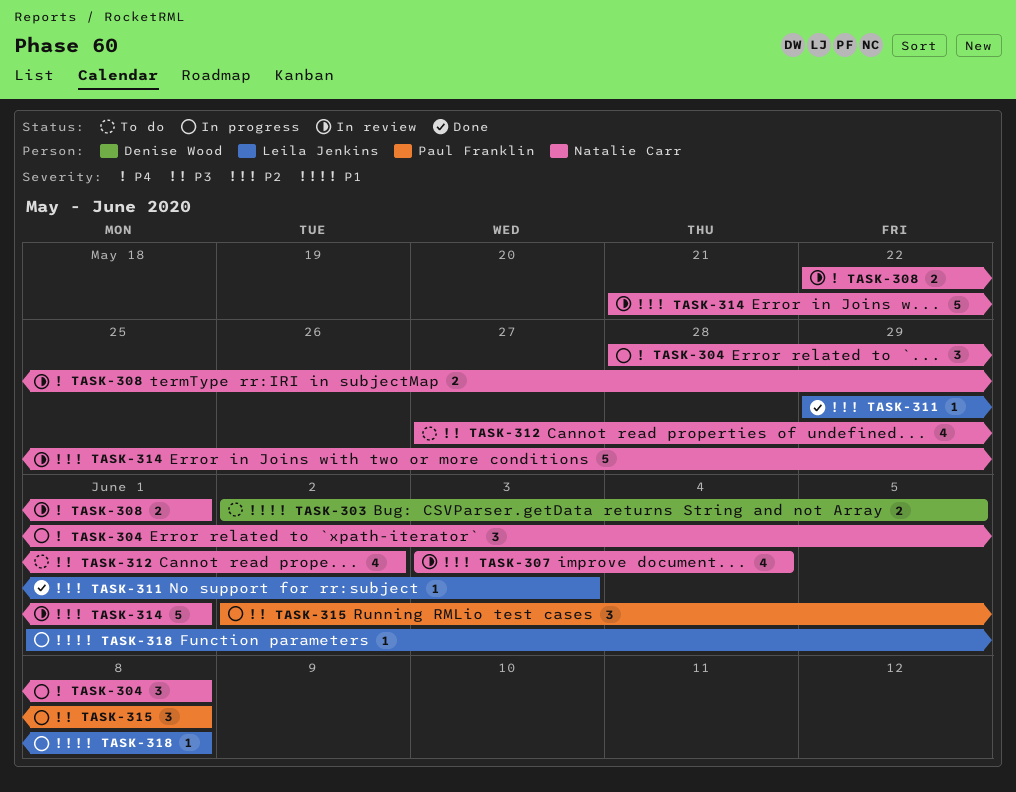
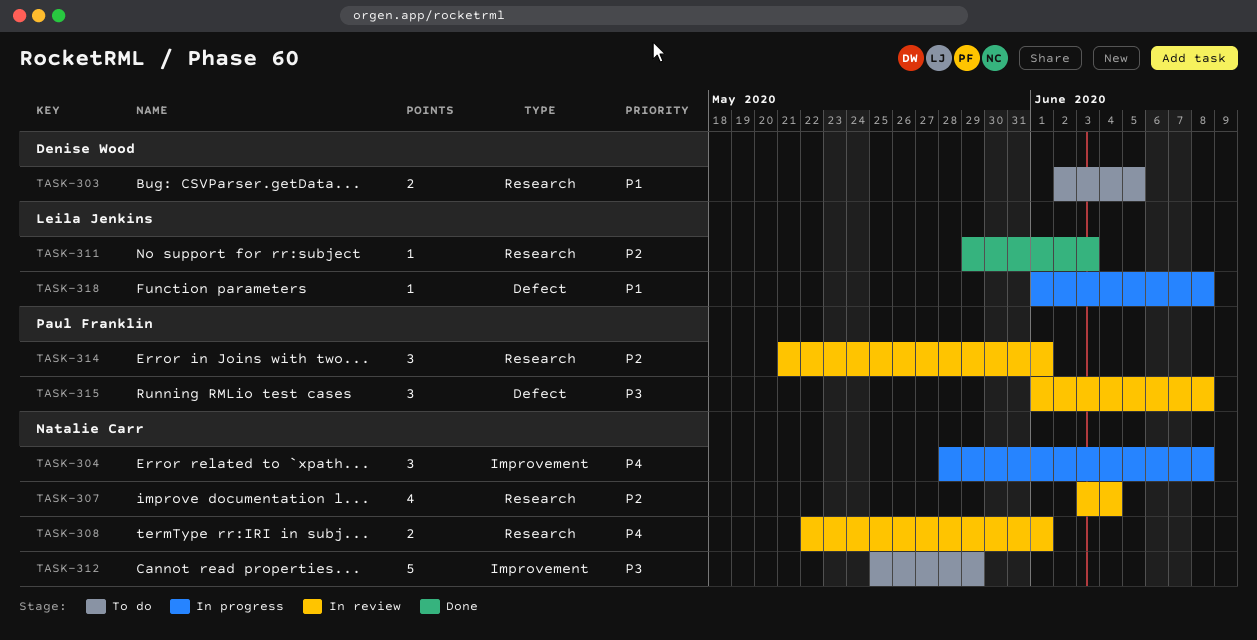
TASK-312, estimate: 4 -> 5
TASK-312, start: May 27 -> May 25
TASK-312, due: Jun 2 -> May 29
TASK-314, owner: Natalie Carr -> Paul Franklin
TASK-314, estimate: 5 -> 3
TASK-315, status: In progress -> In review
TASK-315, start: Jun 2 -> Jun 1

